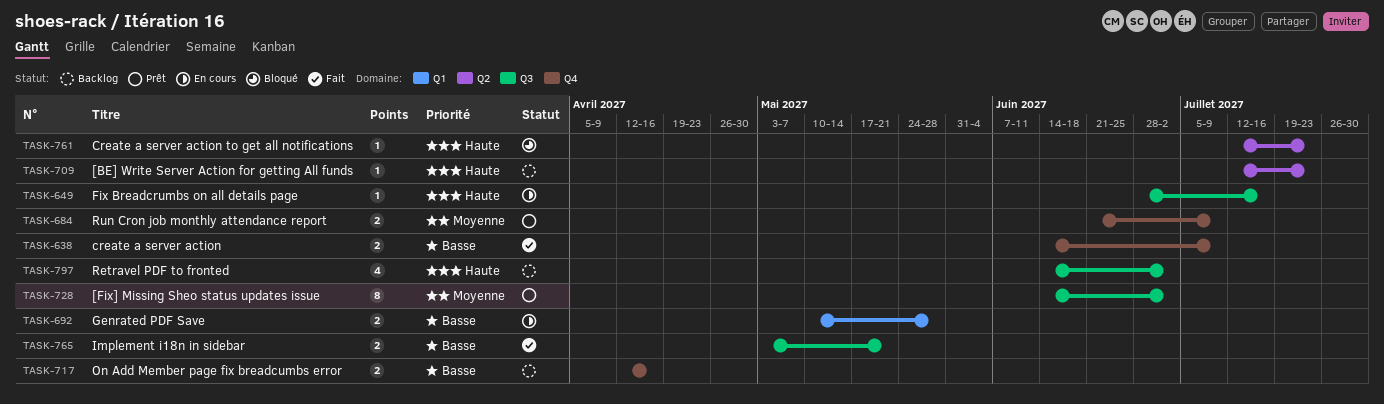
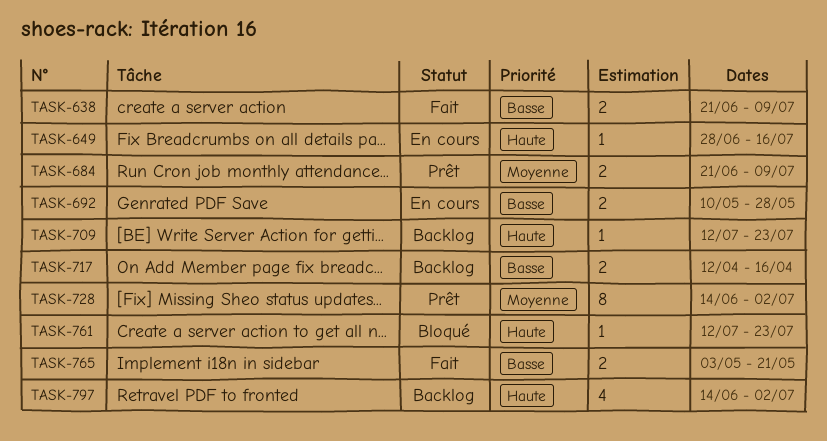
TASK-638, start: Jun 14 -> Jun 21

